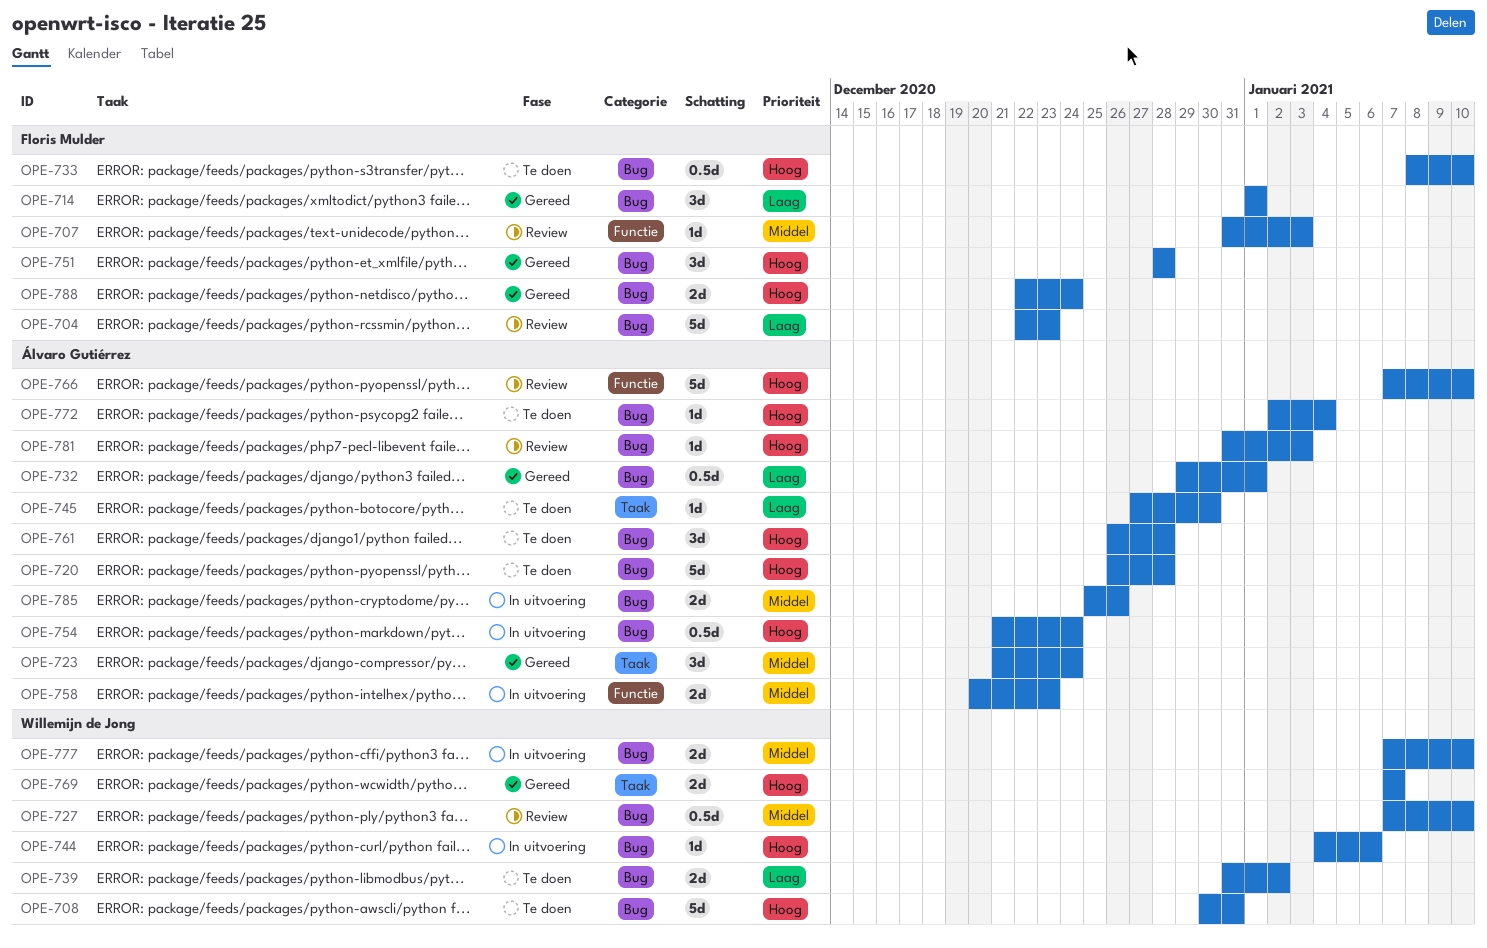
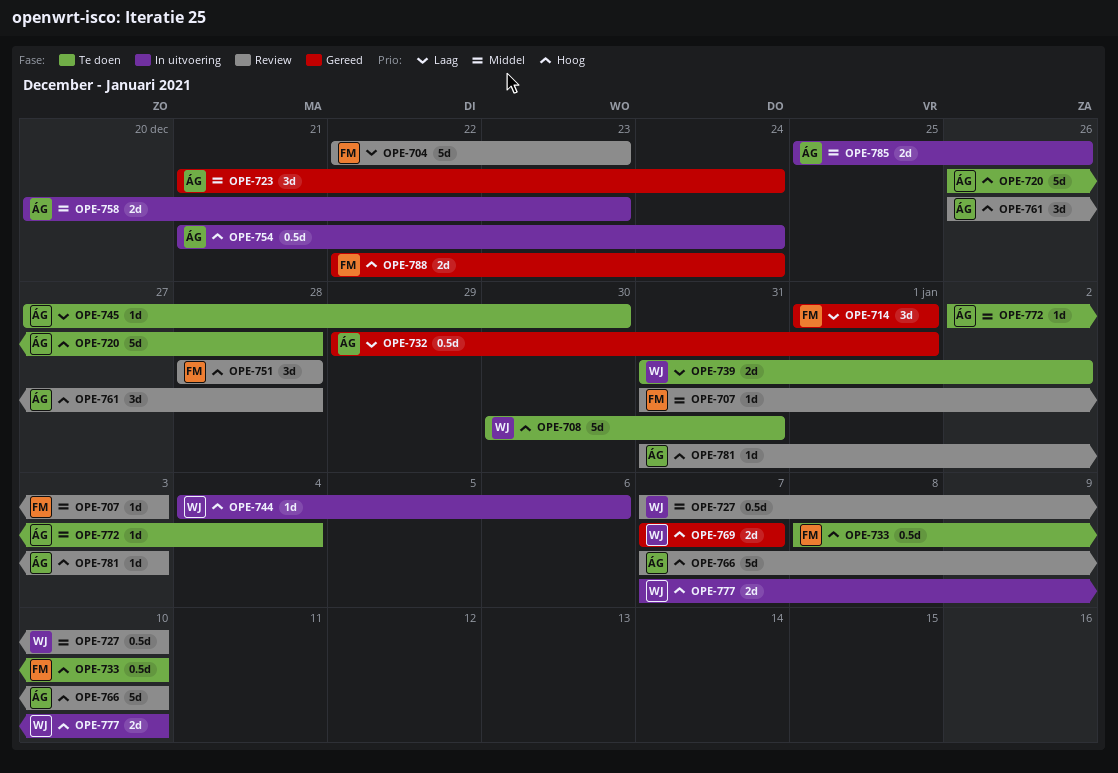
OPE-751, status: Gereed -> Review
OPE-761, status: Te doen -> Review
OPE-772, priority: Hoog -> Middel
OPE-777, priority: Middel -> Hoog

